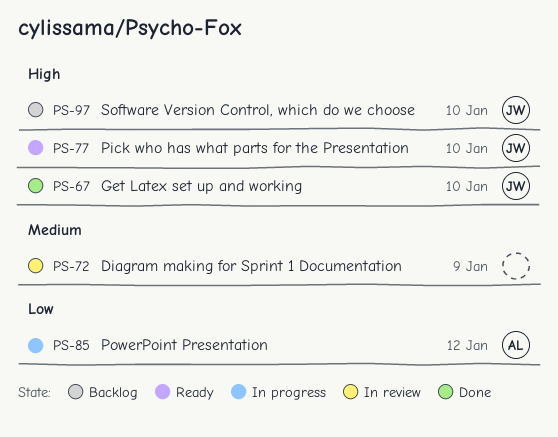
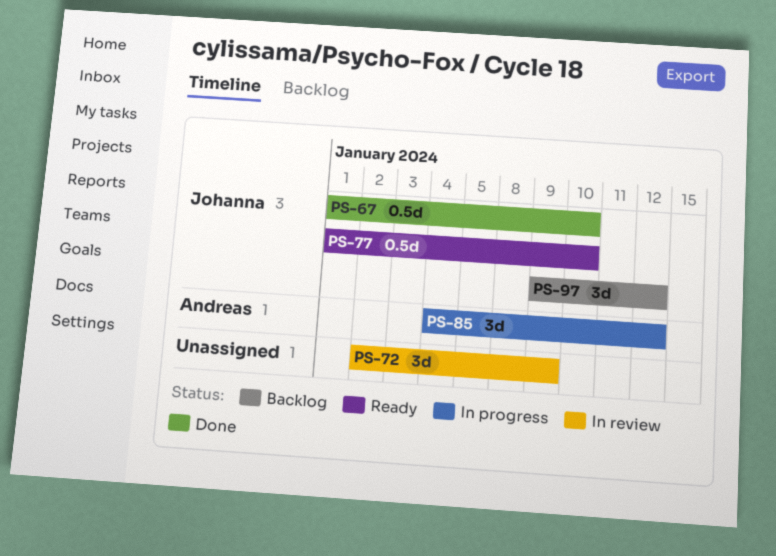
PS-97, due: Jan 10 -> Jan 12

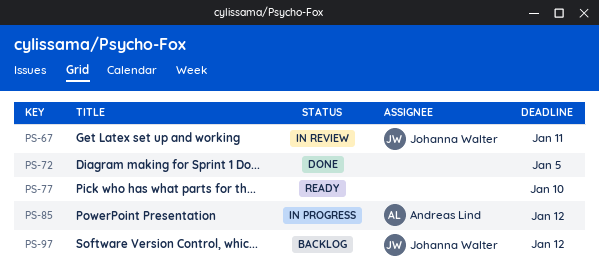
PS-67, status: Done -> In review
PS-67, due: Jan 10 -> Jan 11
PS-72, status: In review -> Done
PS-72, due: Jan 9 -> Jan 5
PS-77, owner: Johanna Walter -> none

